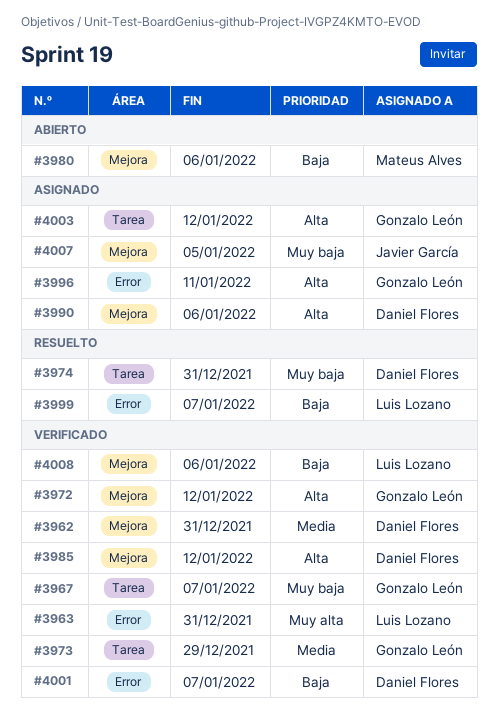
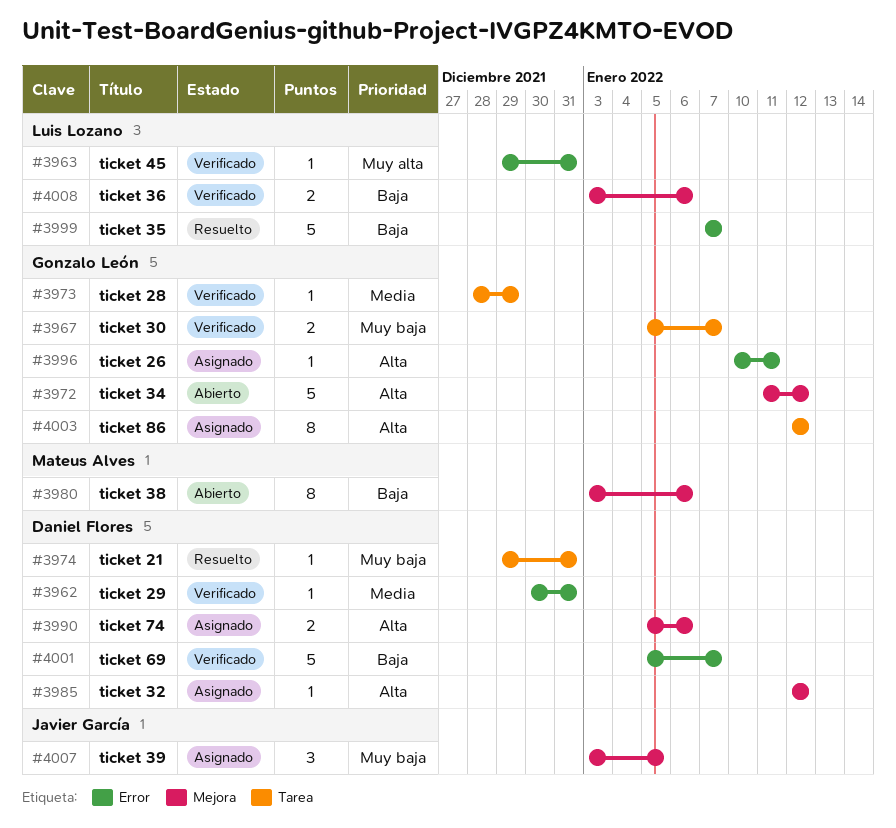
#3962, label: Mejora -> Error
#3972, status: Verificado -> Abierto
#3985, status: Verificado -> Asignado

